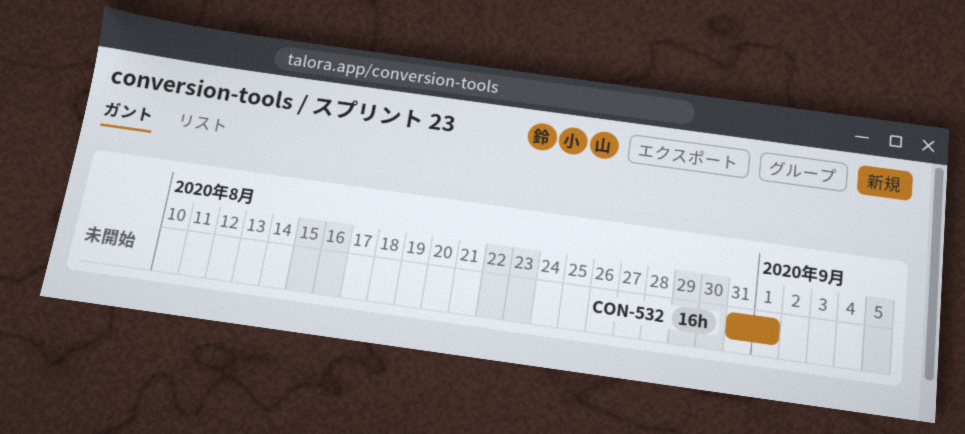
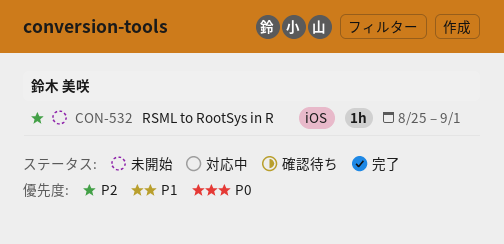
CON-532, estimate: 16h -> 1h
CON-532, start: Aug 31 -> Aug 25

